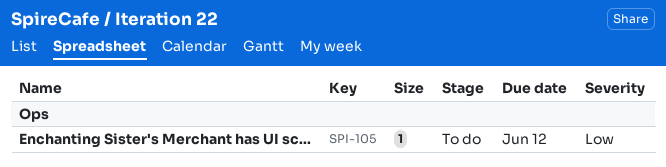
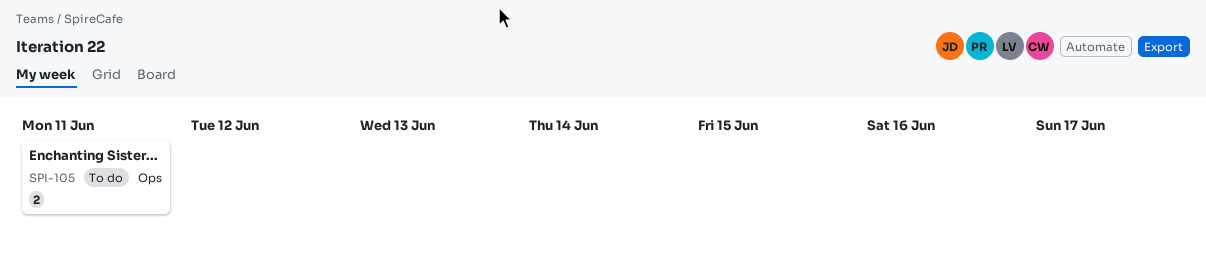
SPI-105, estimate: 1 -> 2
SPI-105, due: Jun 12 -> Jun 11

